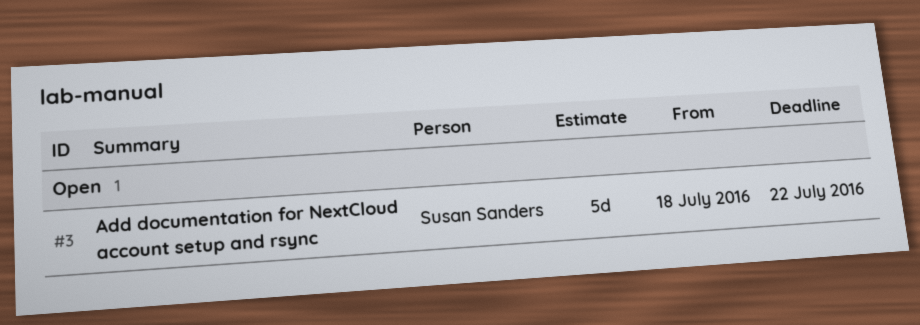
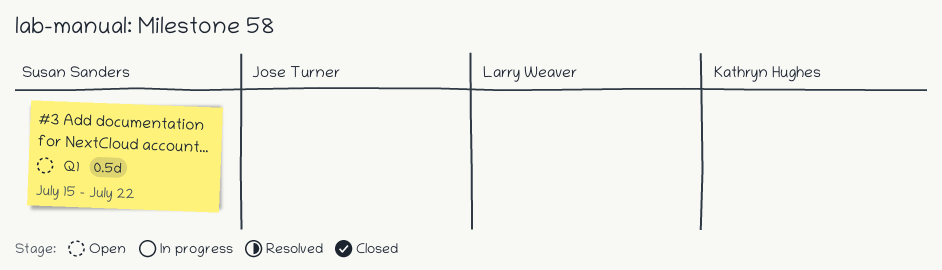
#3, estimate: 5d -> 0.5d
#3, start: Jul 18 -> Jul 15

